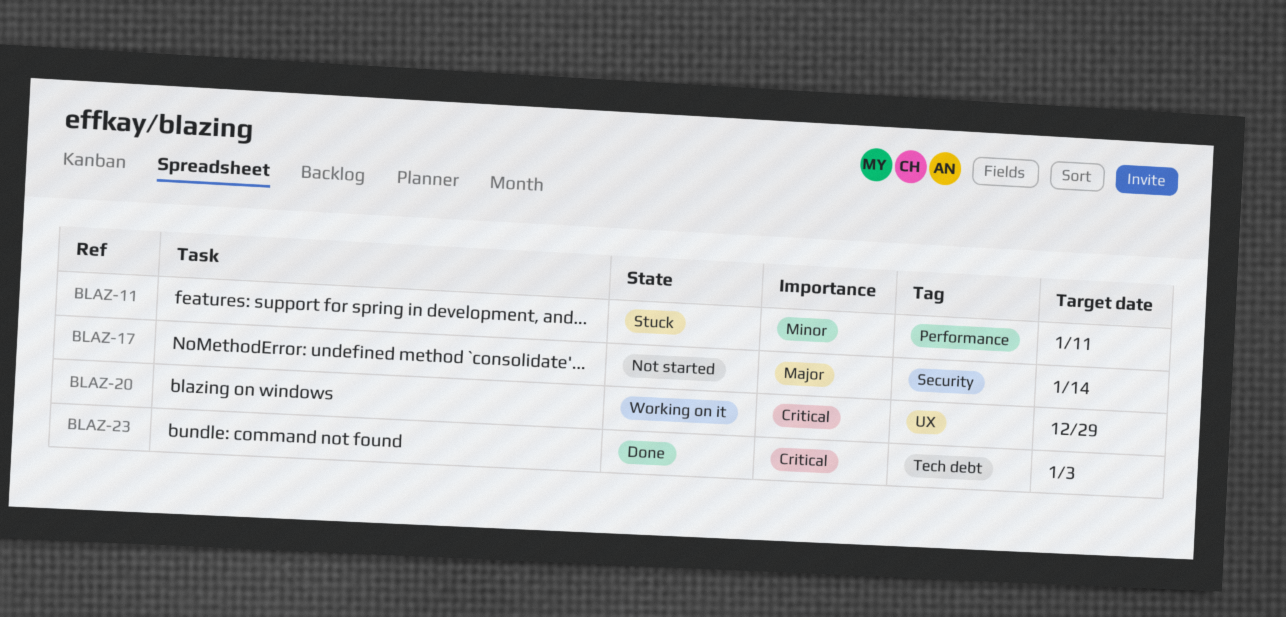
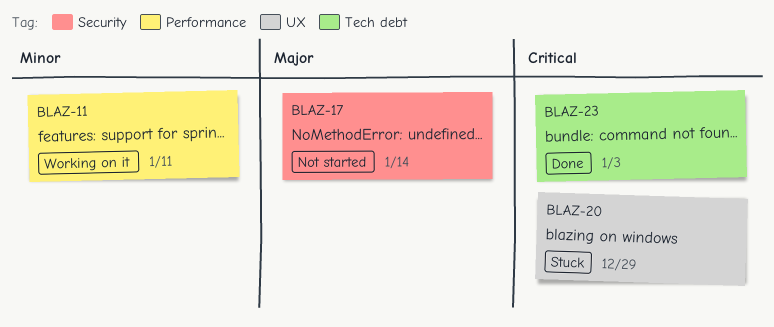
BLAZ-11, status: Stuck -> Working on it
BLAZ-20, status: Working on it -> Stuck

